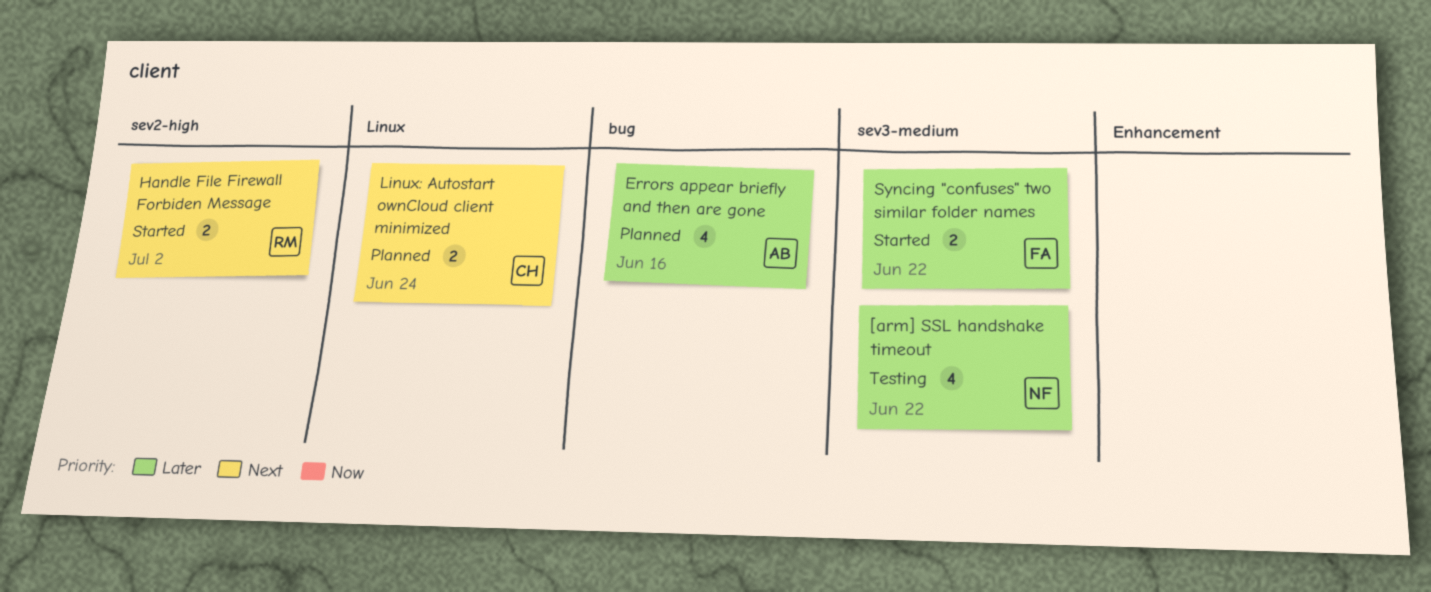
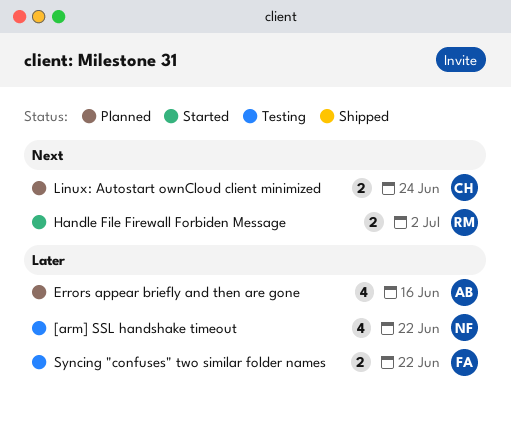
Syncing "confuses" two similar folder names, status: Started -> Testing

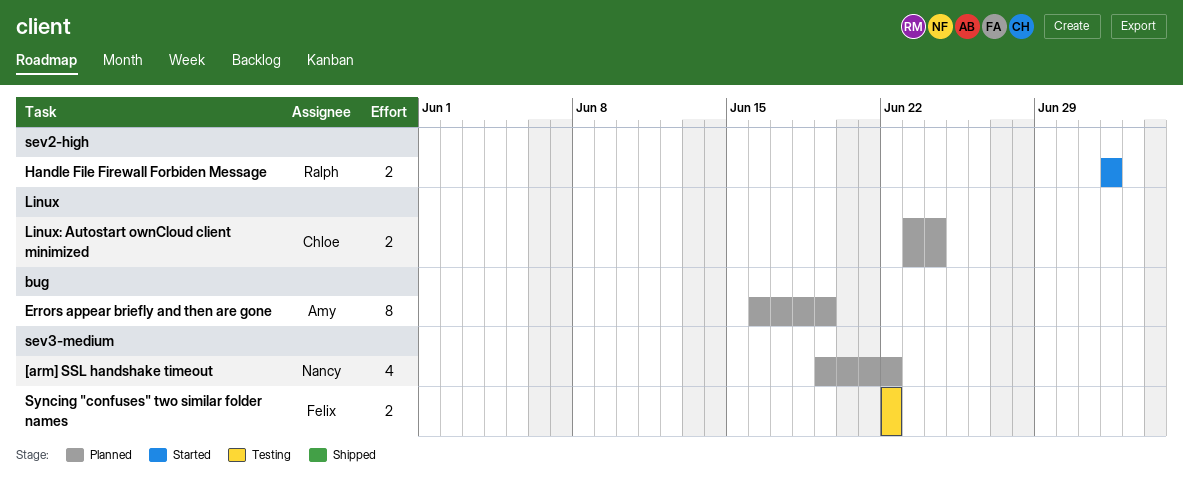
[arm] SSL handshake timeout, status: Testing -> Planned
Errors appear briefly and then are gone, estimate: 4 -> 8
Errors appear briefly and then are gone, due: Jun 16 -> Jun 19

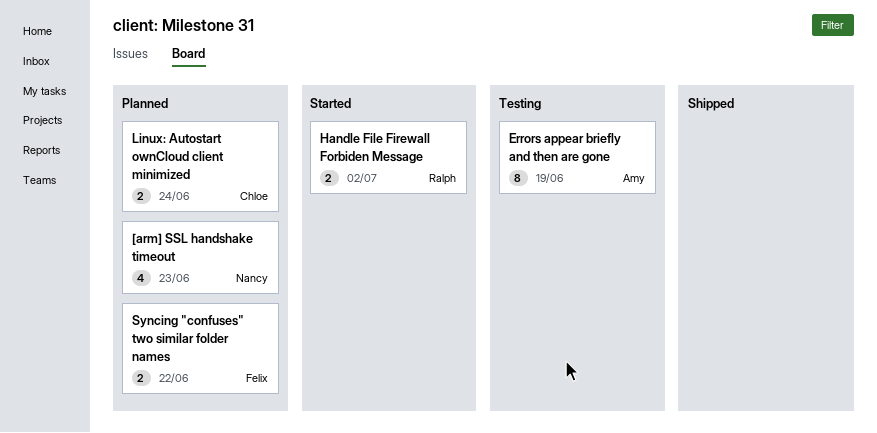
[arm] SSL handshake timeout, due: Jun 22 -> Jun 23
Errors appear briefly and then are gone, status: Planned -> Testing
Syncing "confuses" two similar folder names, status: Testing -> Planned

